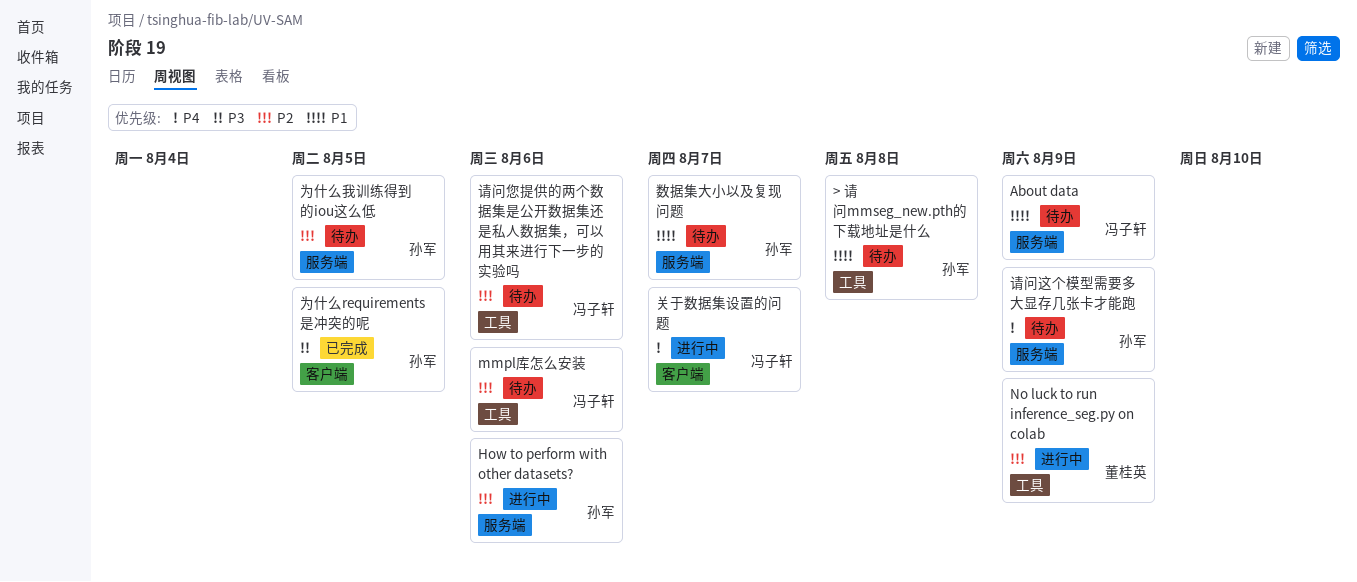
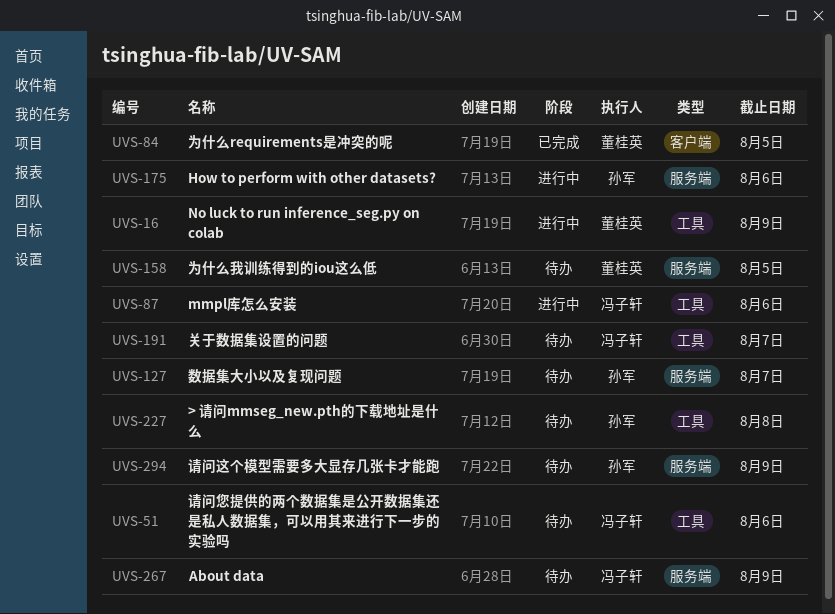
mmpl库怎么安装, status: 待办 -> 进行中
为什么requirements是冲突的呢, owner: 孙军 -> 董桂英
为什么我训练得到的iou这么低, owner: 孙军 -> 董桂英
关于数据集设置的问题, status: 进行中 -> 待办
关于数据集设置的问题, label: 客户端 -> 工具

